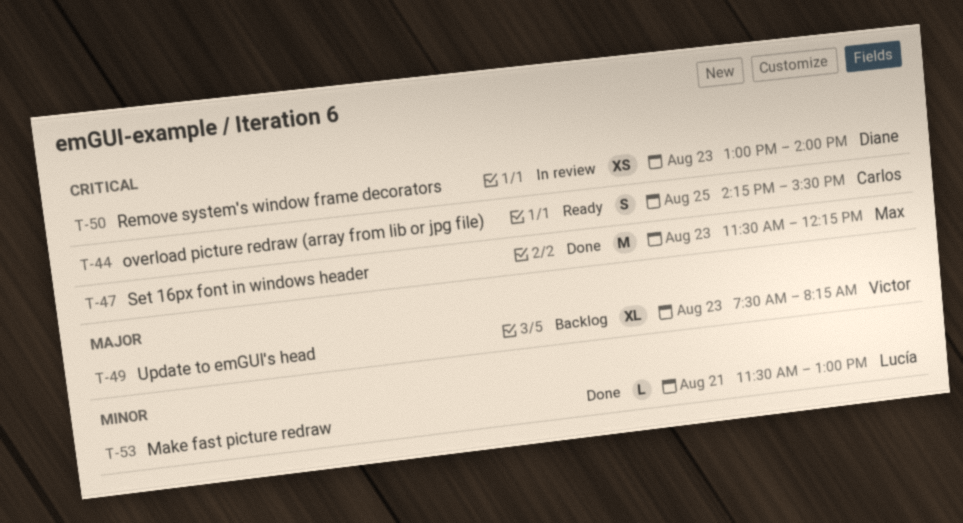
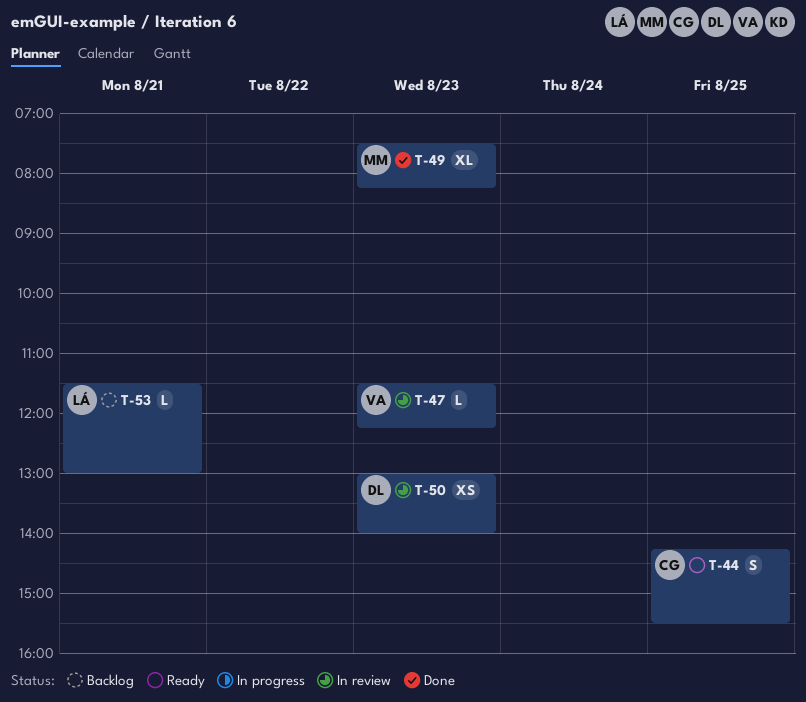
T-47, status: Done -> In review
T-47, owner: Max -> Victor
T-47, estimate: M -> L
T-49, status: Backlog -> Done
T-49, owner: Victor -> Max
T-53, status: Done -> Backlog

